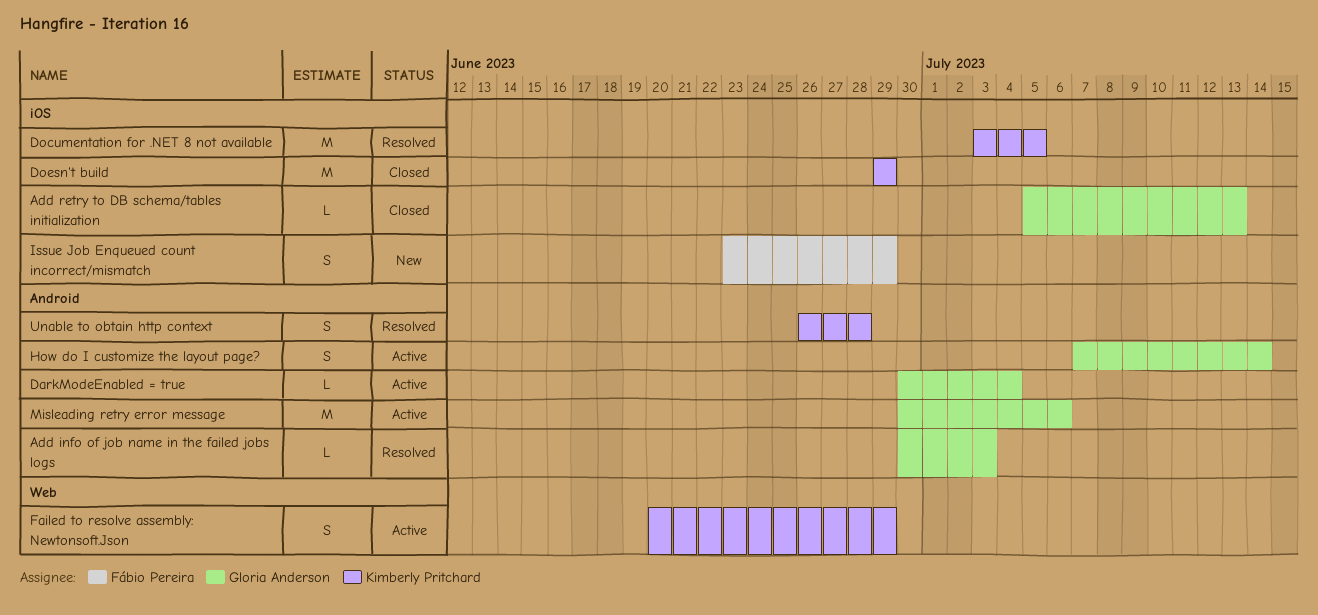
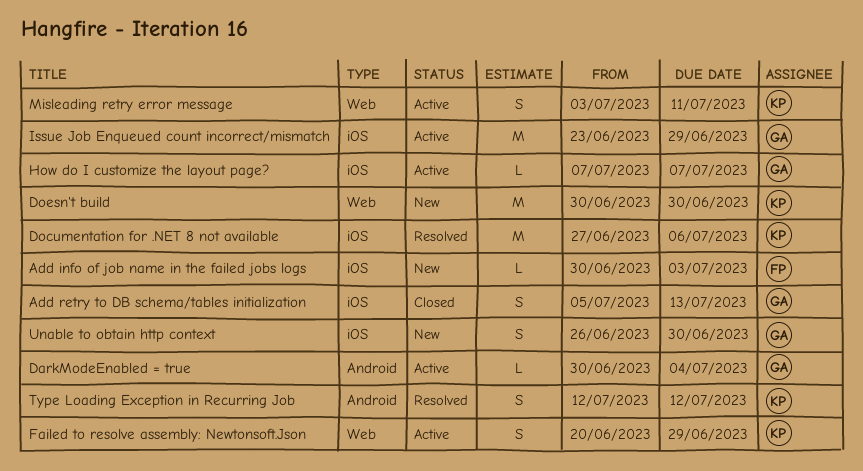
Add info of job name in the failed jobs logs, status: Resolved -> New
Add info of job name in the failed jobs logs, owner: Gloria Anderson -> Fábio Pereira
Add info of job name in the failed jobs logs, label: Android -> iOS
Add retry to DB schema/tables initialization, estimate: L -> S
Documentation for .NET 8 not available, start: Jul 3 -> Jun 27
Documentation for .NET 8 not available, due: Jul 5 -> Jul 6
Doesn't build, status: Closed -> New
Doesn't build, label: iOS -> Web
Doesn't build, start: Jun 29 -> Jun 30
Doesn't build, due: Jun 29 -> Jun 30
How do I customize the layout page?, label: Android -> iOS
How do I customize the layout page?, estimate: S -> L
How do I customize the layout page?, due: Jul 14 -> Jul 7
Issue Job Enqueued count incorrect/mismatch, status: New -> Active
Issue Job Enqueued count incorrect/mismatch, owner: Fábio Pereira -> Gloria Anderson
Issue Job Enqueued count incorrect/mismatch, estimate: S -> M
Misleading retry error message, owner: Gloria Anderson -> Kimberly Pritchard
Misleading retry error message, label: Android -> Web
Misleading retry error message, estimate: M -> S
Misleading retry error message, start: Jun 30 -> Jul 3
Misleading retry error message, due: Jul 6 -> Jul 11
Type Loading Exception in Recurring Job: none -> present
Unable to obtain http context, status: Resolved -> New
Unable to obtain http context, owner: Kimberly Pritchard -> Gloria Anderson
Unable to obtain http context, label: Android -> iOS
Unable to obtain http context, due: Jun 28 -> Jun 30

